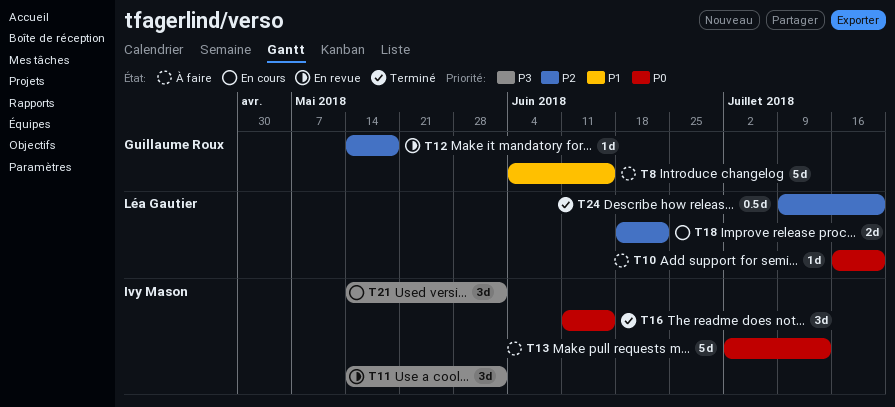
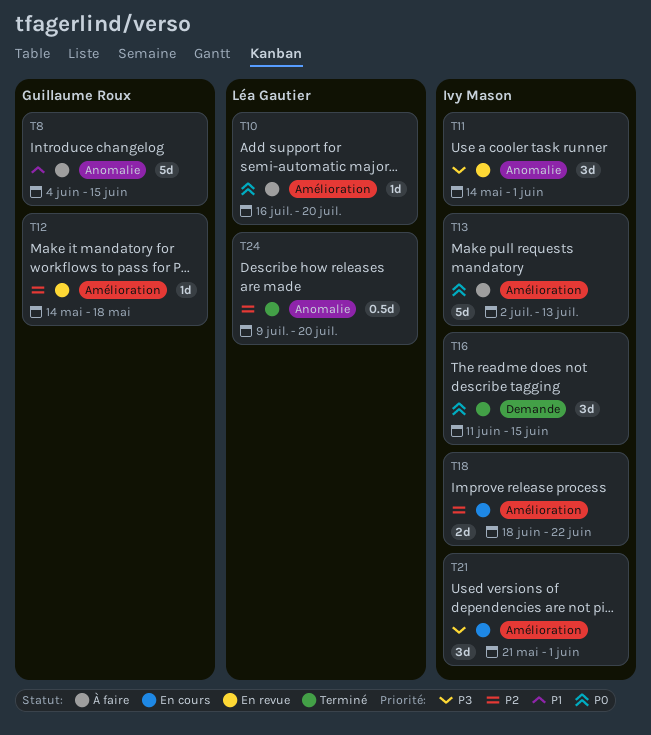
T18, owner: Léa Gautier -> Ivy Mason
T21, start: May 14 -> May 21

